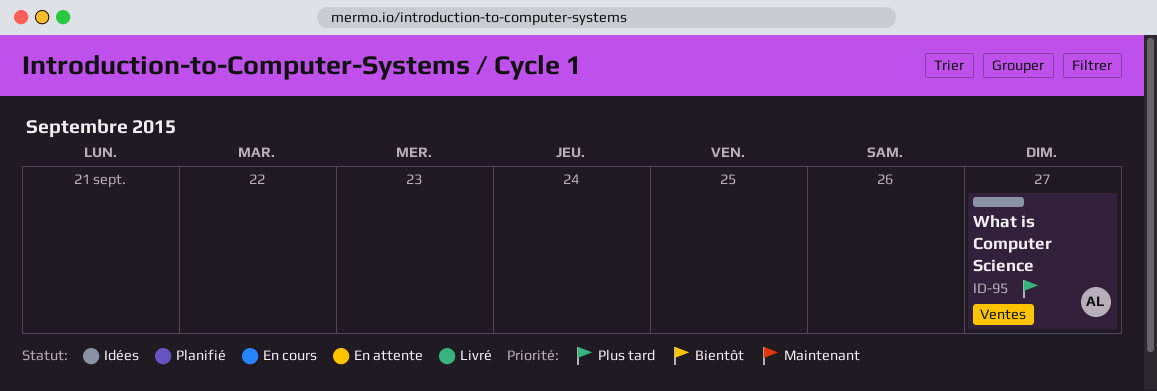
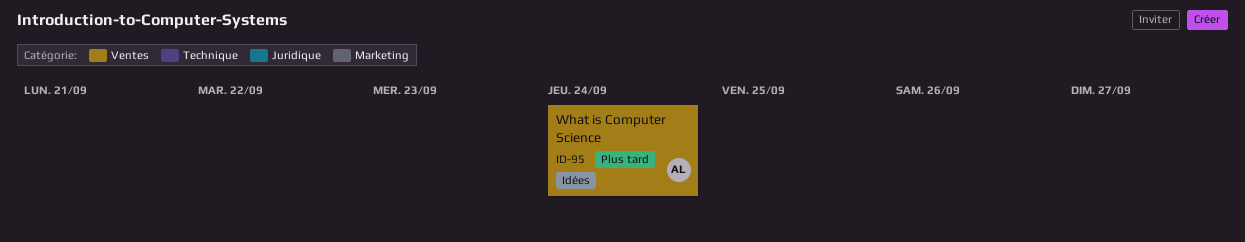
ID-95, due: Sep 27 -> Sep 24

